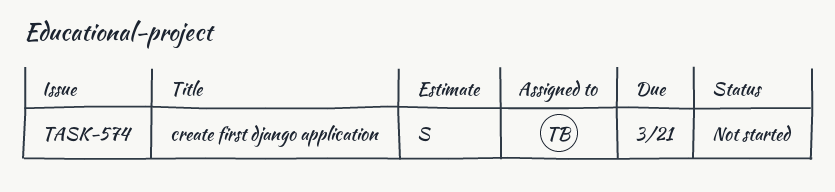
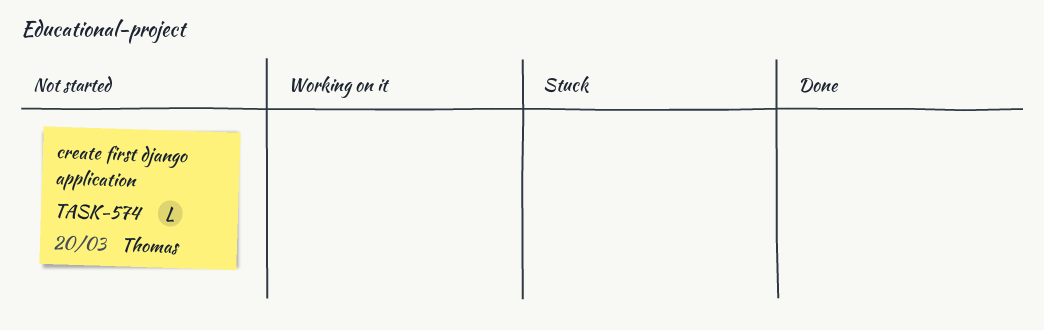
TASK-574, estimate: S -> L
TASK-574, due: Mar 21 -> Mar 20

